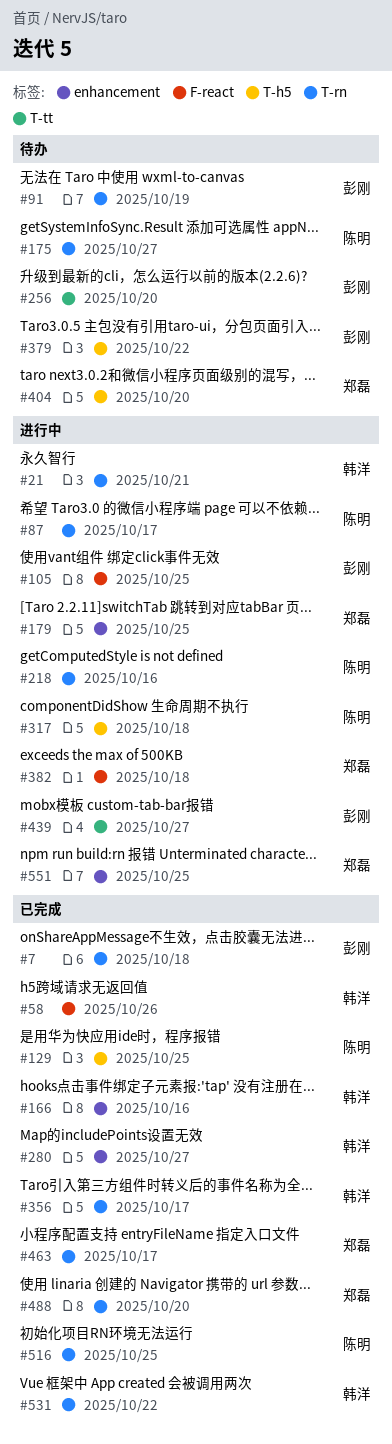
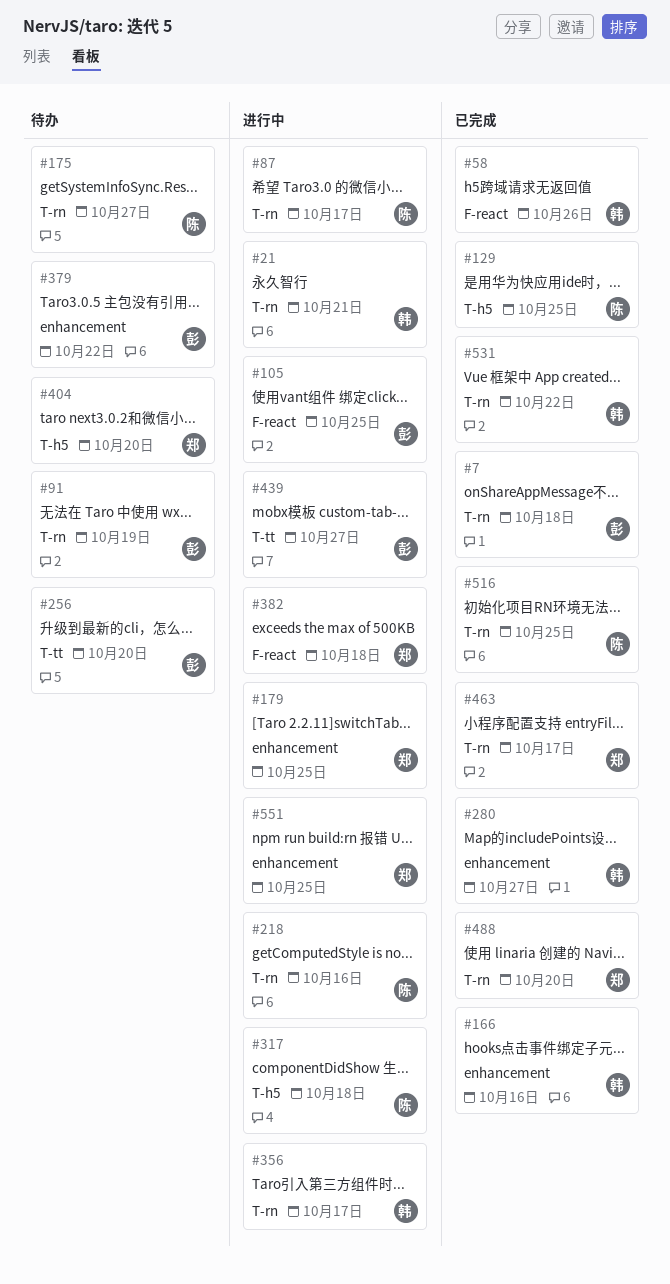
#356, status: 已完成 -> 进行中
#379, label: T-h5 -> enhancement

